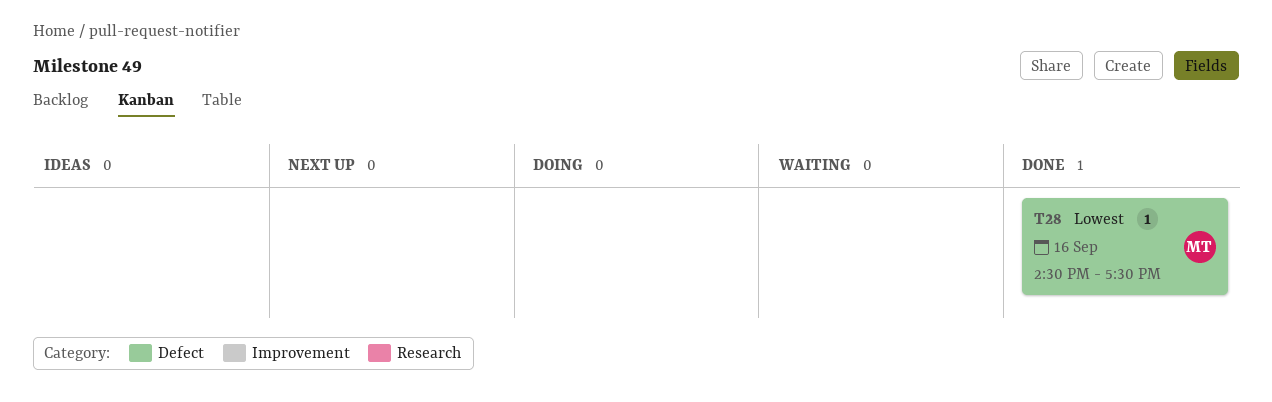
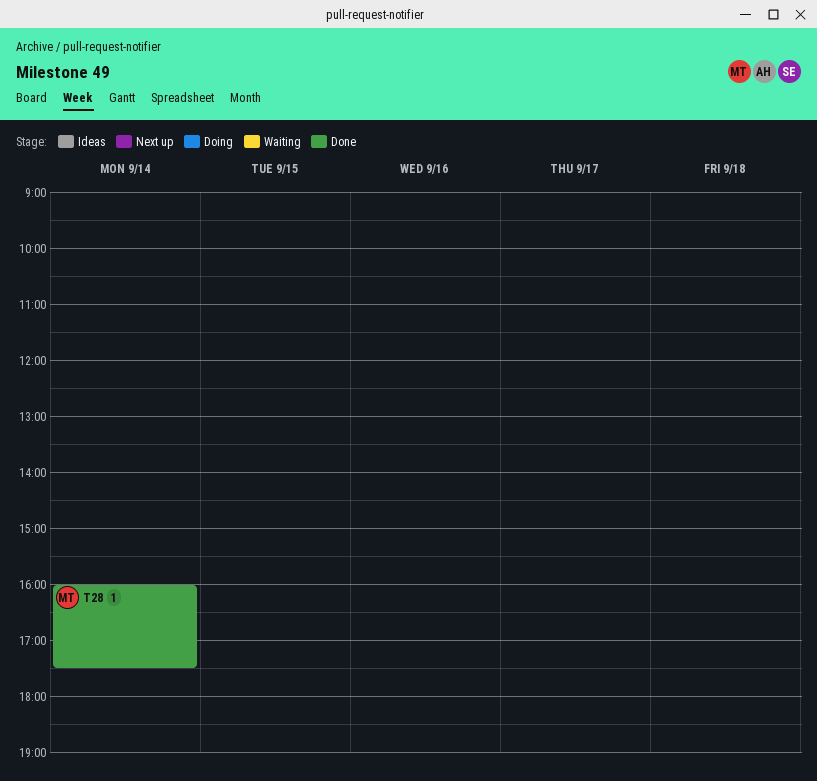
T28, day: Sep 16 -> Sep 14
T28, begins: 14:30 -> 16:00

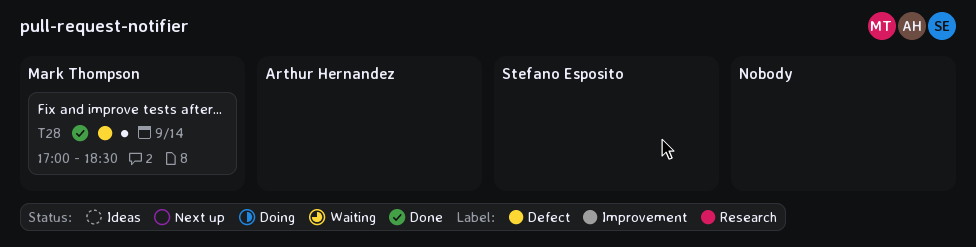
T28, begins: 16:00 -> 17:00
T28, ends: 17:30 -> 18:30

